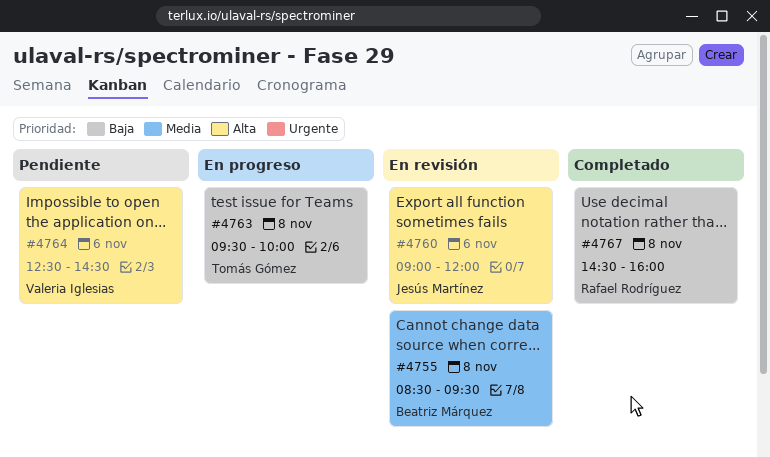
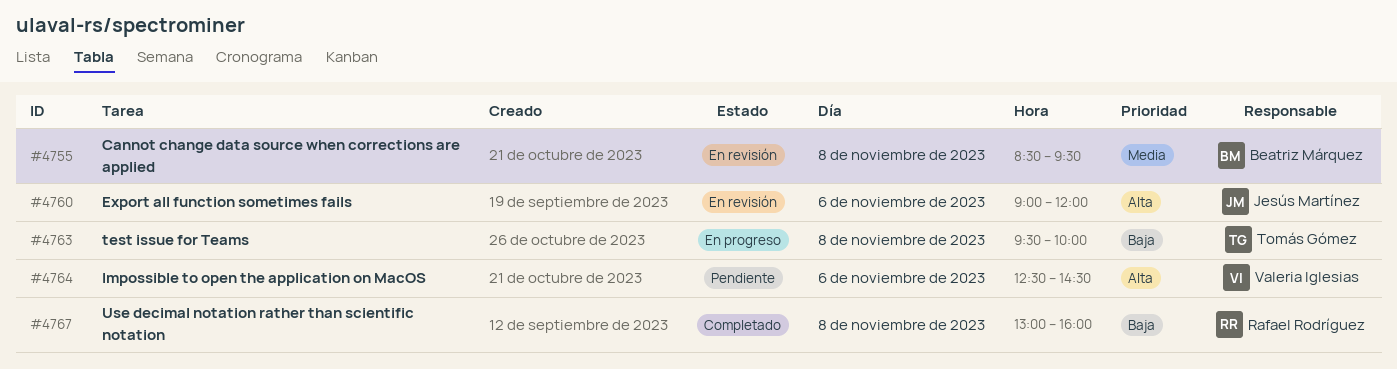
#4767, begins: 14:30 -> 13:00

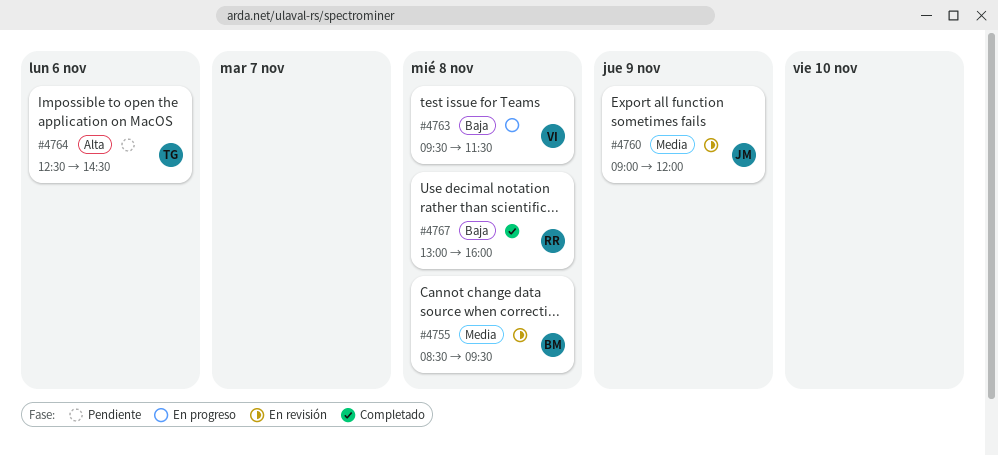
#4760, priority: Alta -> Media
#4760, day: Nov 6 -> Nov 9
#4763, owner: Tomás Gómez -> Valeria Iglesias
#4763, ends: 10:00 -> 11:30
#4764, owner: Valeria Iglesias -> Tomás Gómez

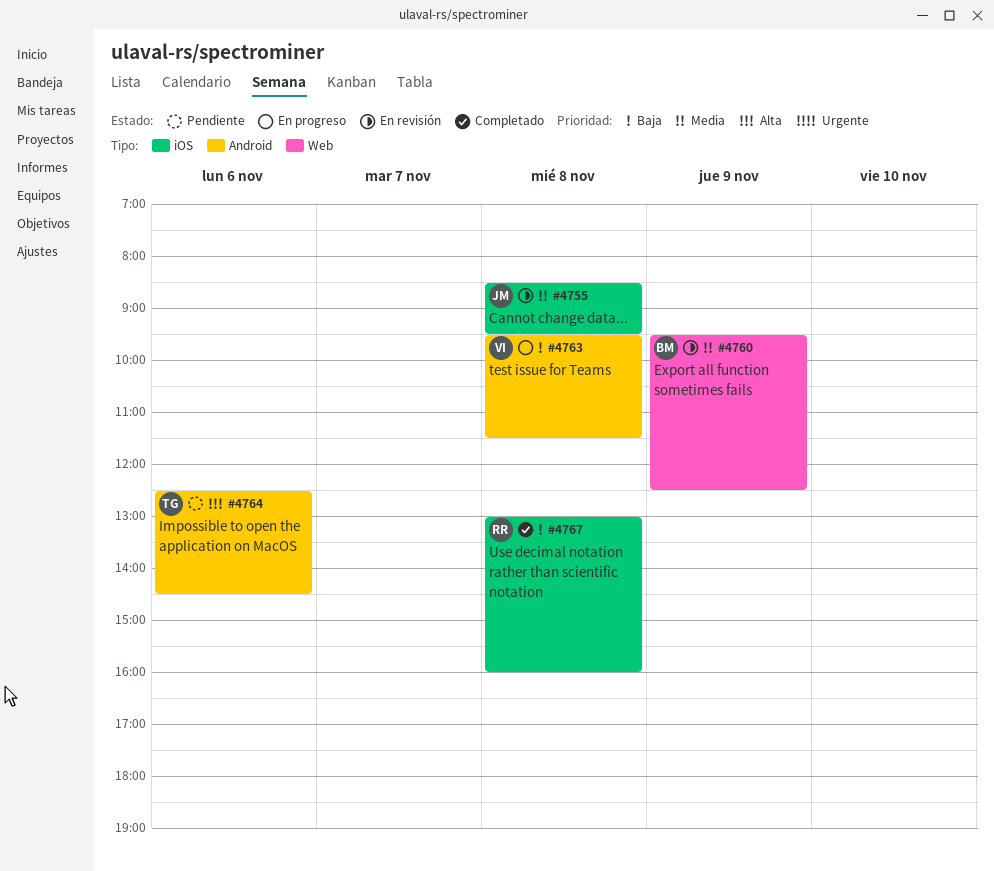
#4755, owner: BM -> JM
#4760, owner: JM -> BM
#4760, begins: 09:00 -> 09:30
#4760, ends: 12:00 -> 12:30

